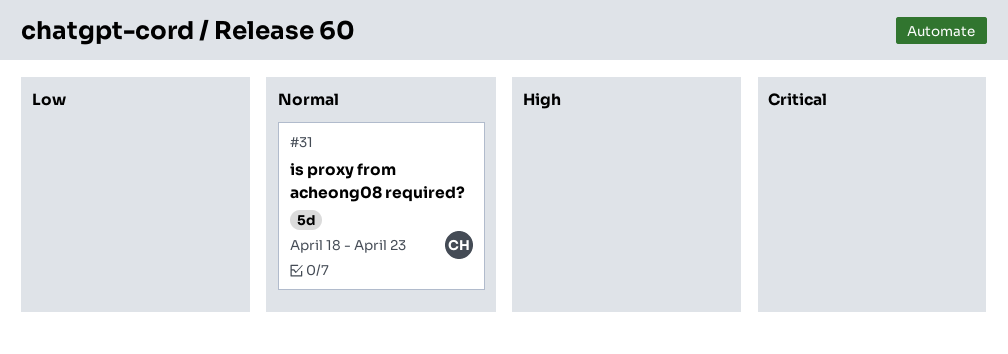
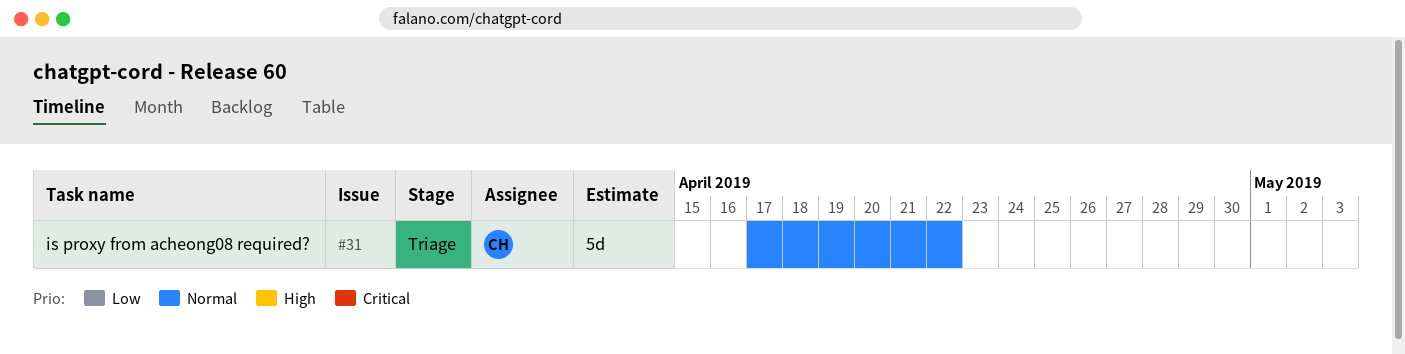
#31, start: Apr 18 -> Apr 17
#31, due: Apr 23 -> Apr 22

